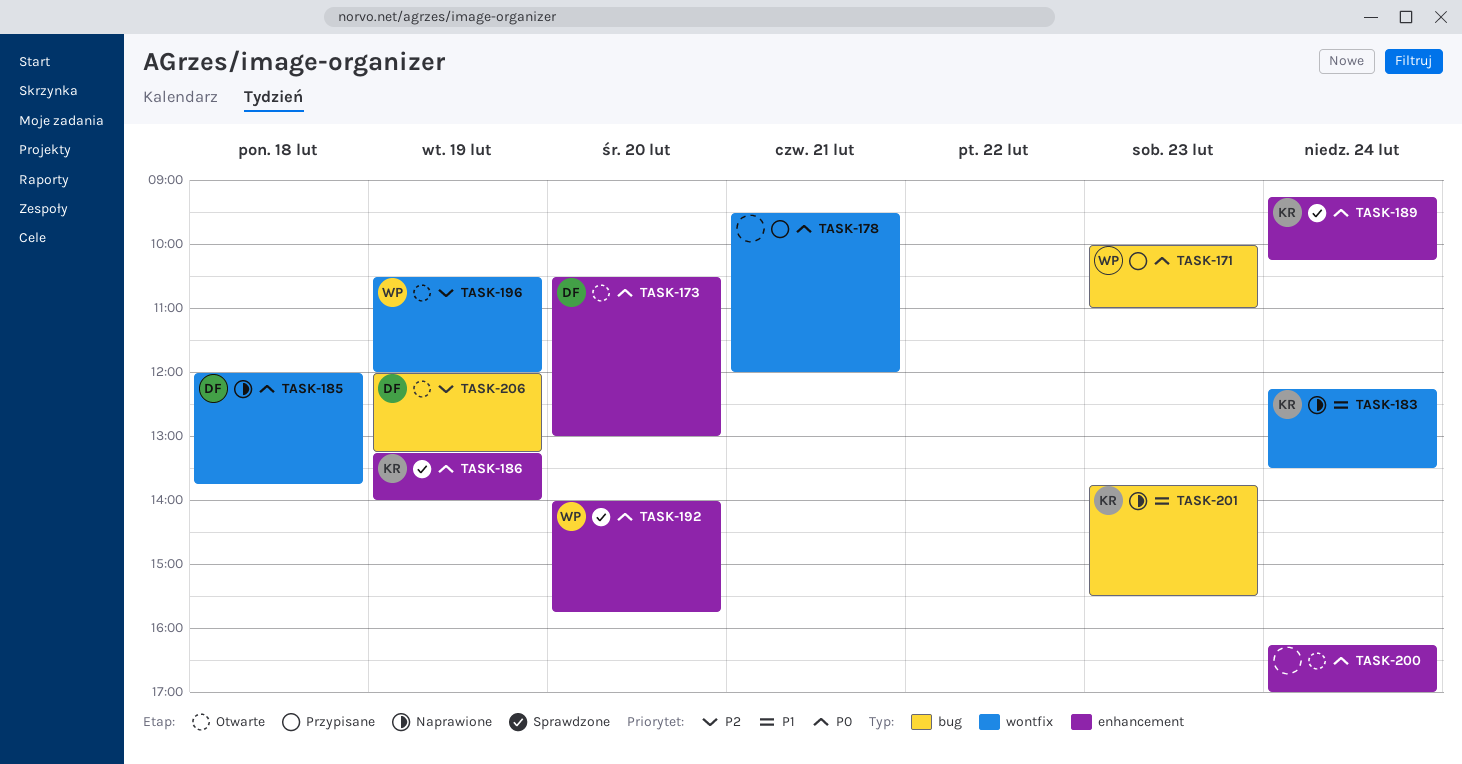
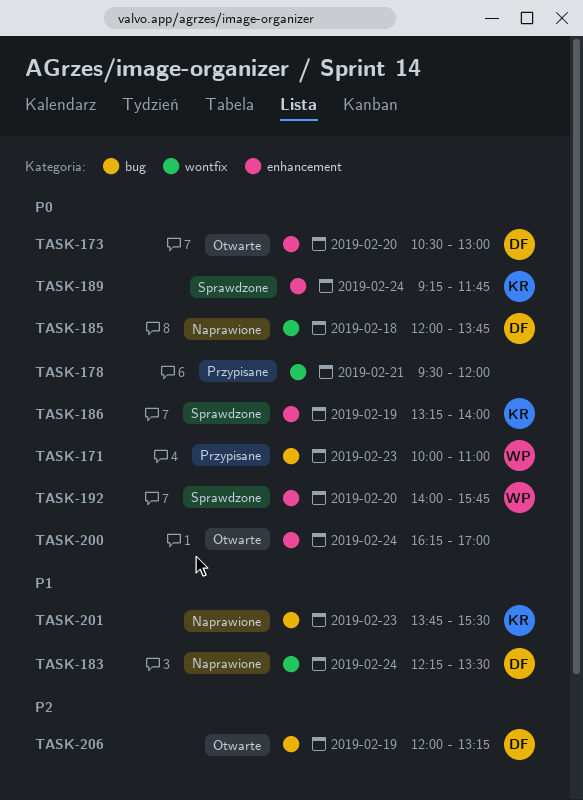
TASK-183, owner: KR -> DF
TASK-189, ends: 10:15 -> 11:45
TASK-196: present -> none

